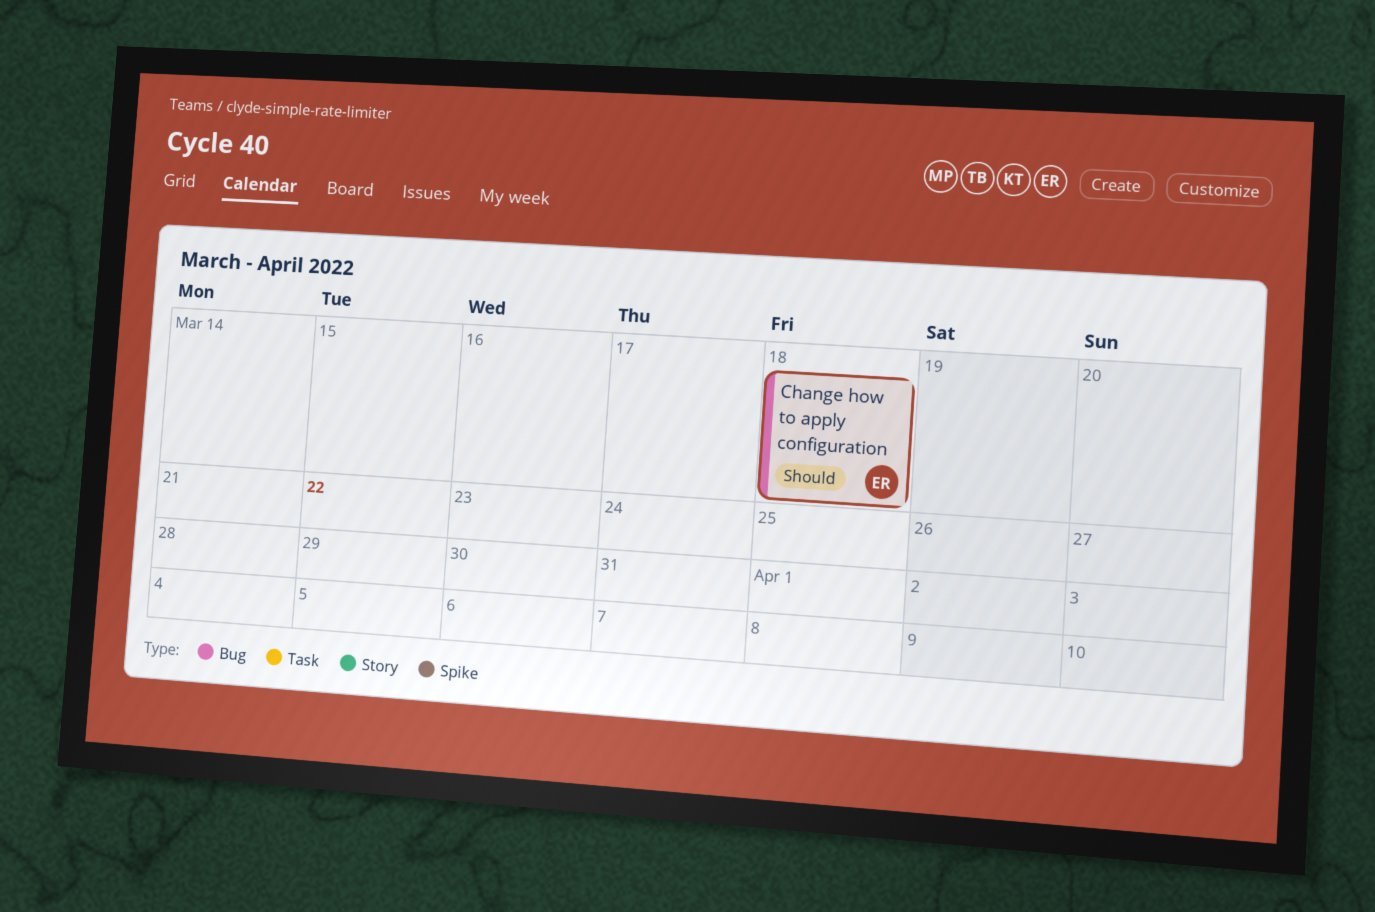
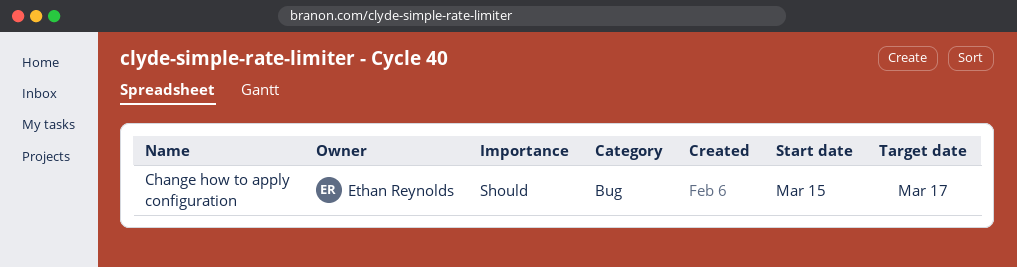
Change how to apply configuration, due: Mar 18 -> Mar 17

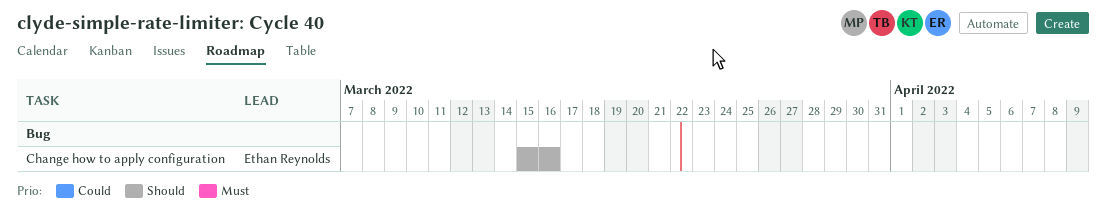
Change how to apply configuration, due: Mar 17 -> Mar 16

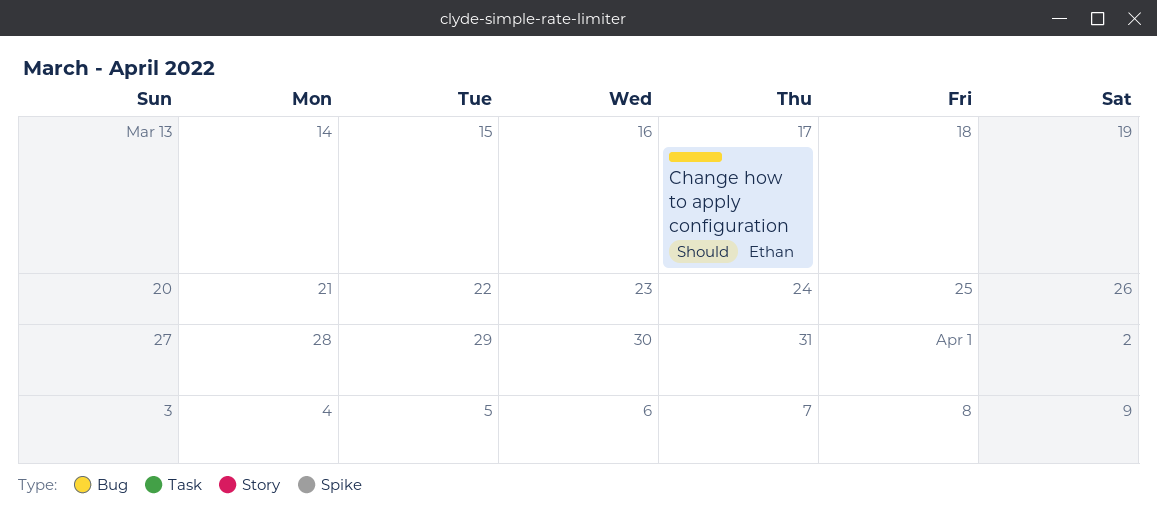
Change how to apply configuration, due: Mar 16 -> Mar 17

